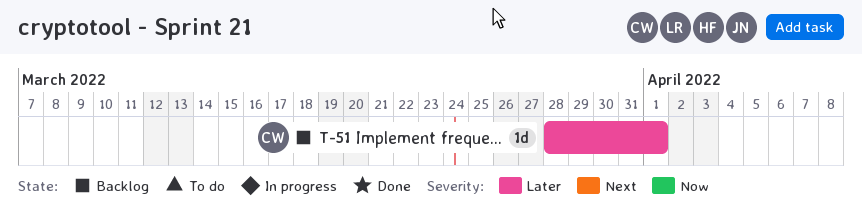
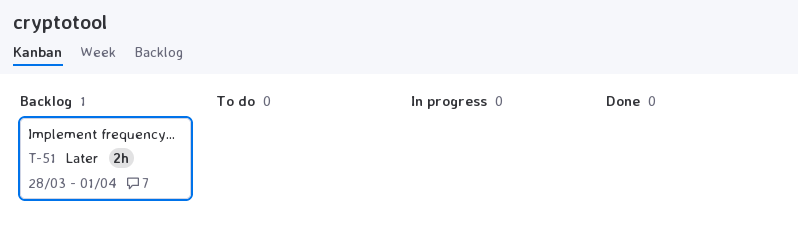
T-51, estimate: 1d -> 2h

